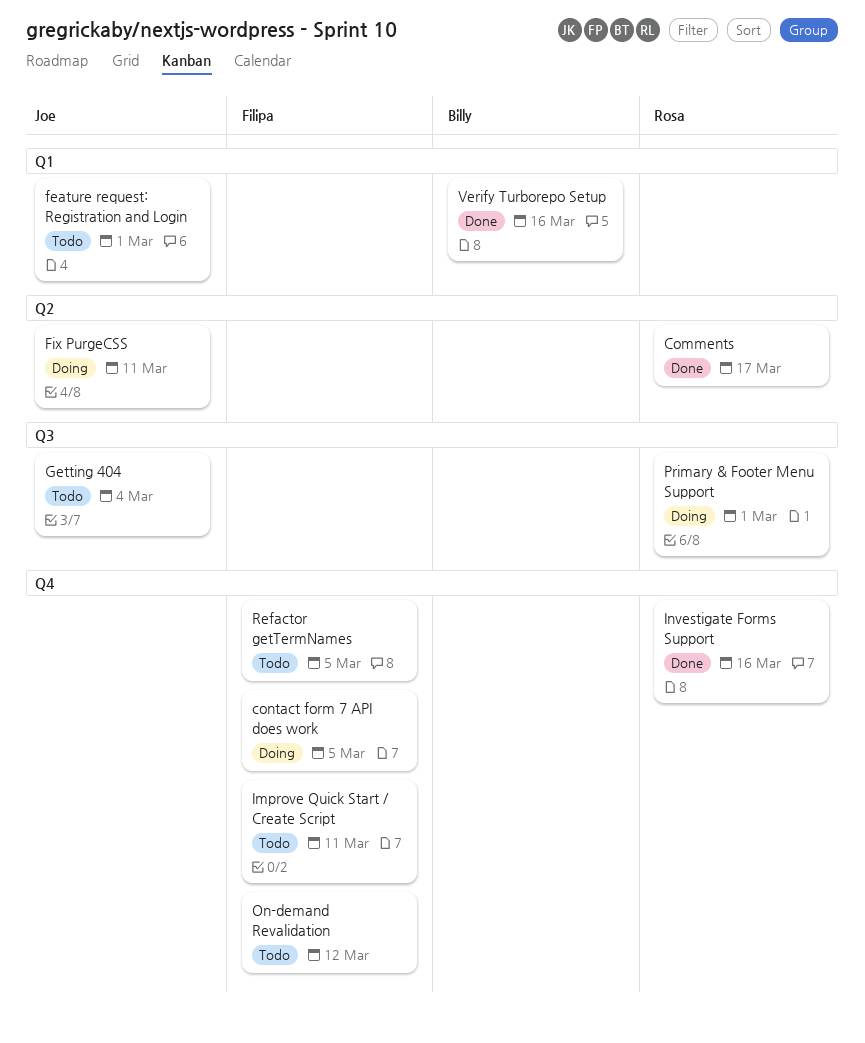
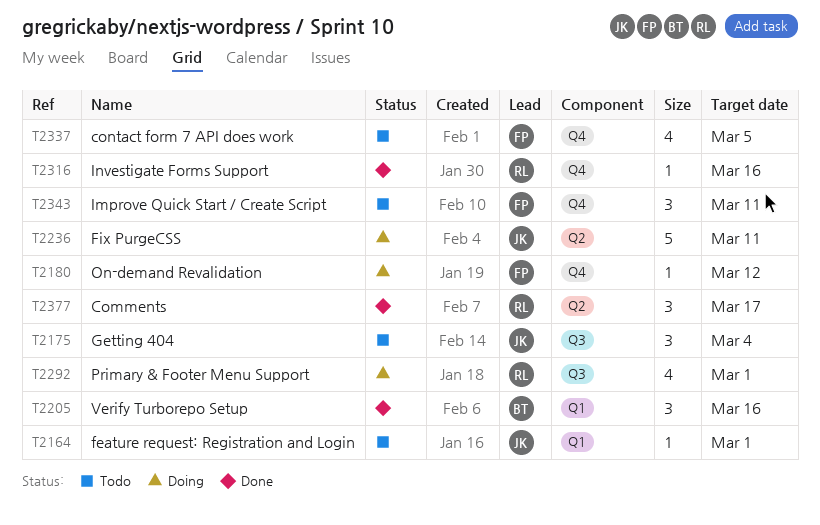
contact form 7 API does work, status: Doing -> Todo
On-demand Revalidation, status: Todo -> Doing
Refactor getTermNames: present -> none

